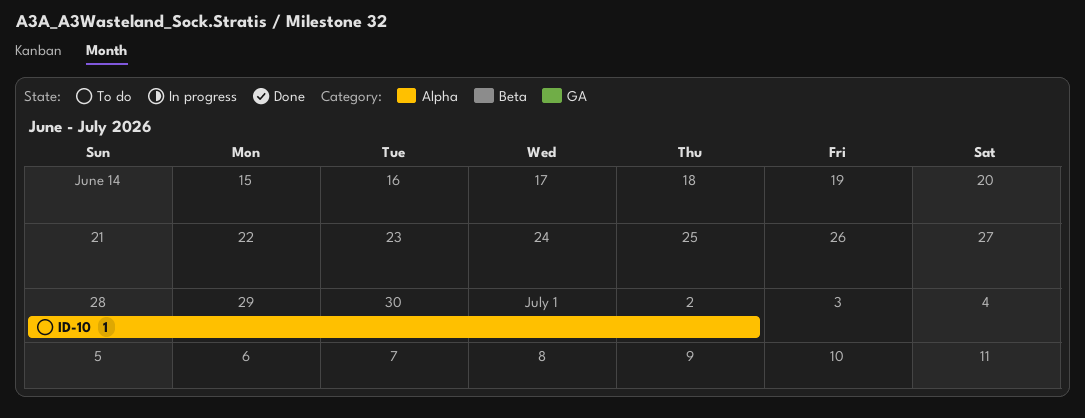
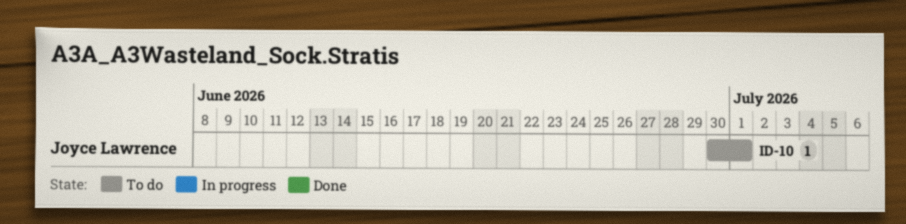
ID-10, start: Jun 28 -> Jun 30
ID-10, due: Jul 2 -> Jul 1

